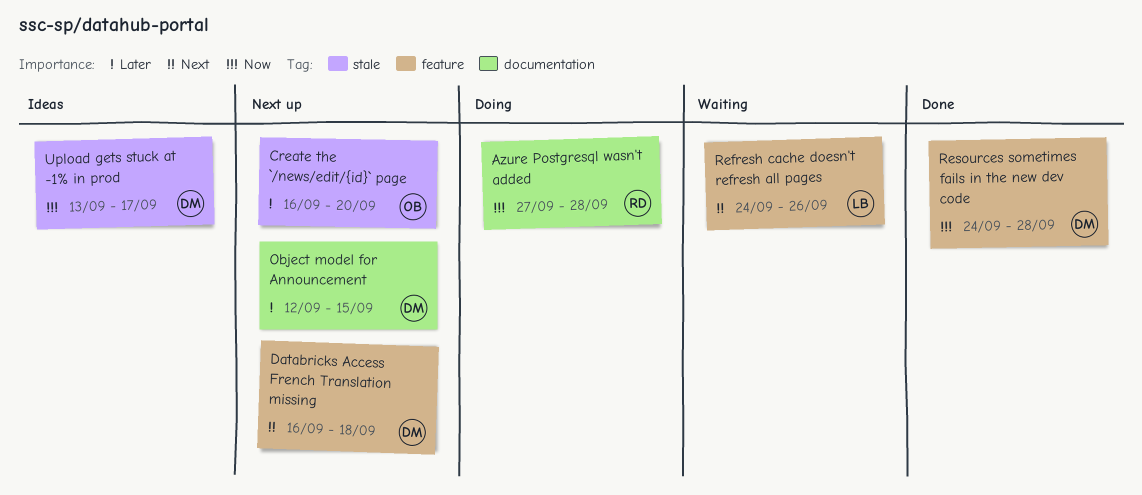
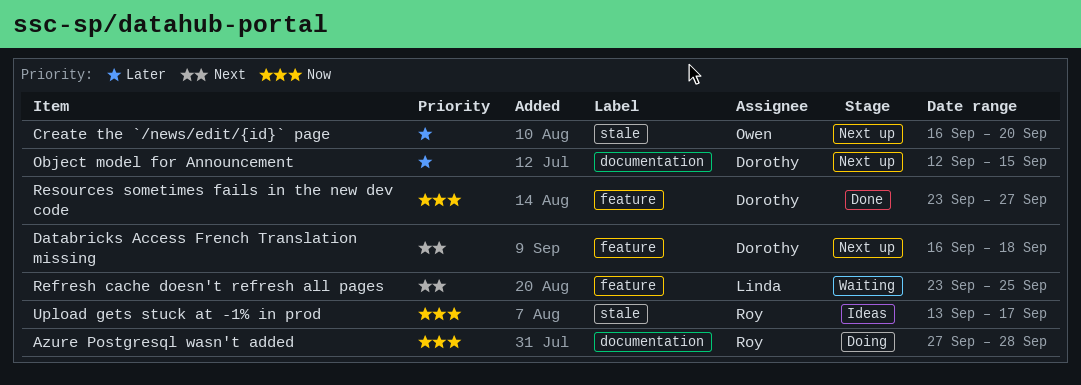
Refresh cache doesn't refresh all pages, start: Sep 24 -> Sep 23
Refresh cache doesn't refresh all pages, due: Sep 26 -> Sep 25
Resources sometimes fails in the new dev code, start: Sep 24 -> Sep 23
Resources sometimes fails in the new dev code, due: Sep 28 -> Sep 27
Upload gets stuck at -1% in prod, owner: Dorothy -> Roy

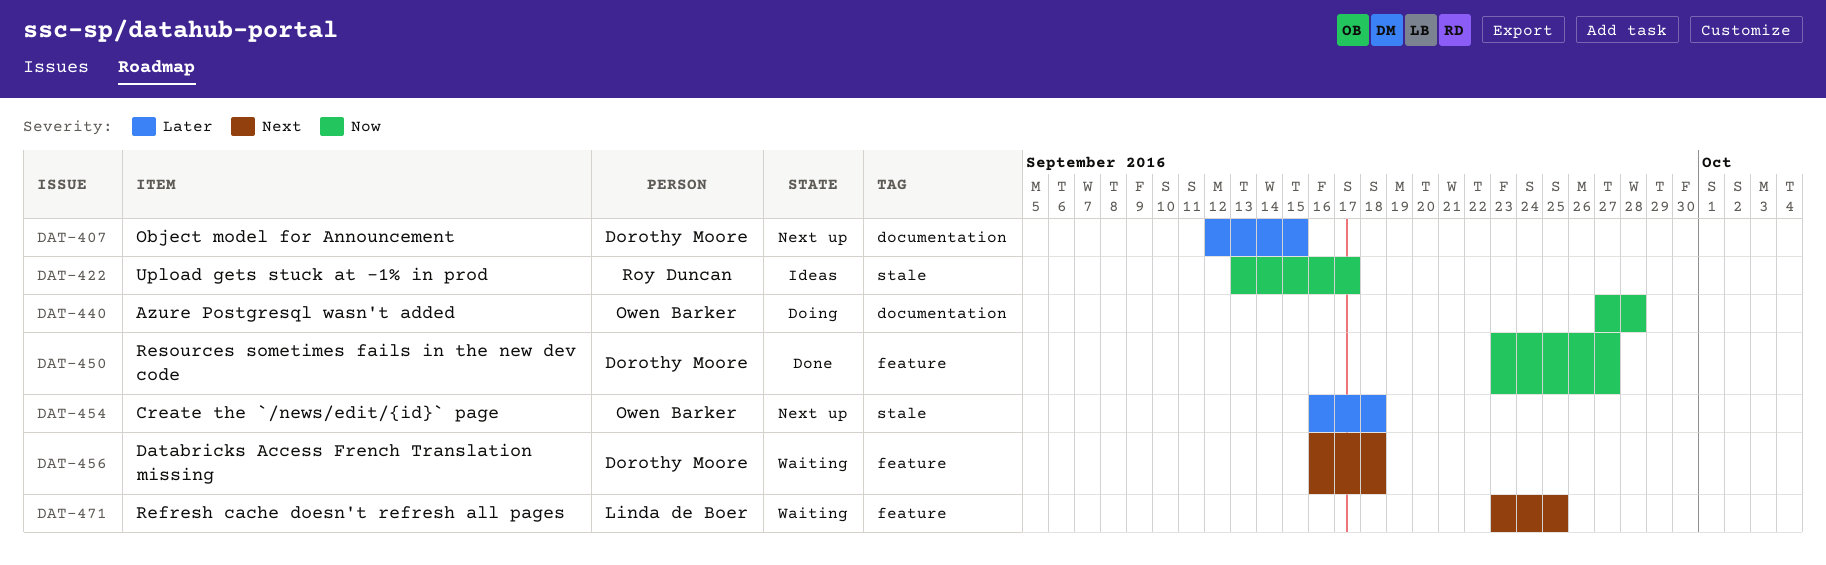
Azure Postgresql wasn't added, owner: Roy Duncan -> Owen Barker
Create the `/news/edit/{id}` page, due: Sep 20 -> Sep 18
Databricks Access French Translation missing, status: Next up -> Waiting

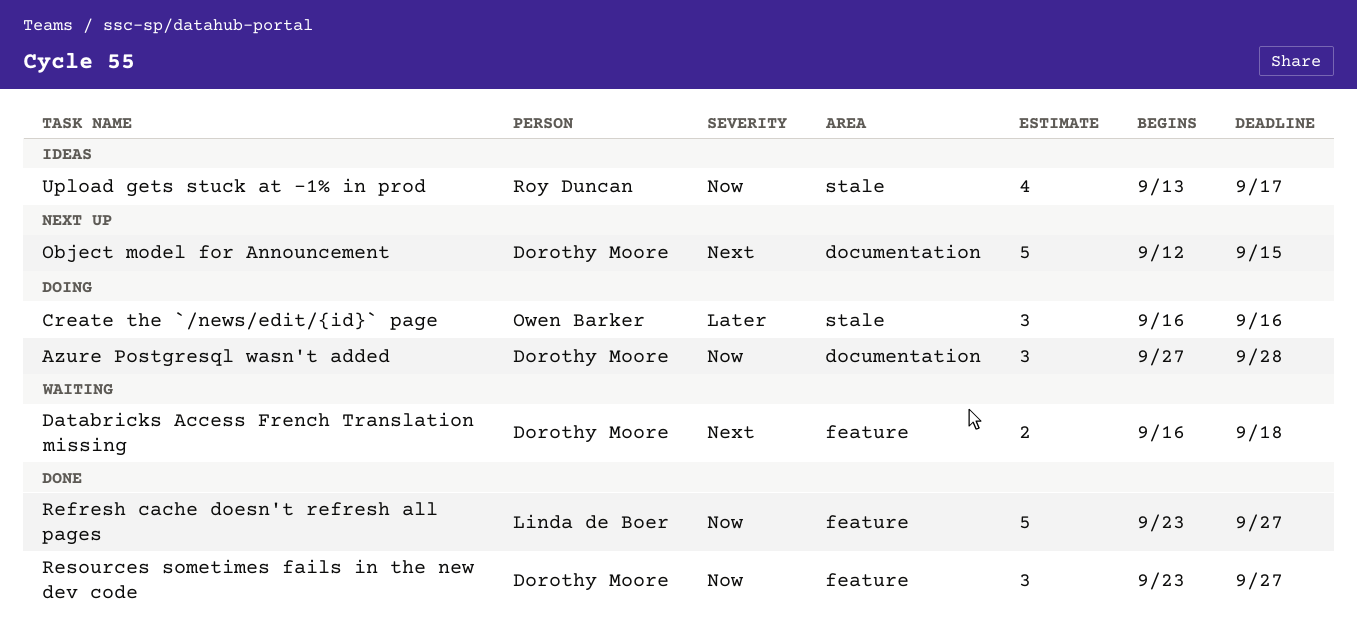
Azure Postgresql wasn't added, owner: Owen Barker -> Dorothy Moore
Create the `/news/edit/{id}` page, status: Next up -> Doing
Create the `/news/edit/{id}` page, due: Sep 18 -> Sep 16
Object model for Announcement, priority: Later -> Next
Refresh cache doesn't refresh all pages, status: Waiting -> Done
Refresh cache doesn't refresh all pages, priority: Next -> Now
Refresh cache doesn't refresh all pages, due: Sep 25 -> Sep 27

